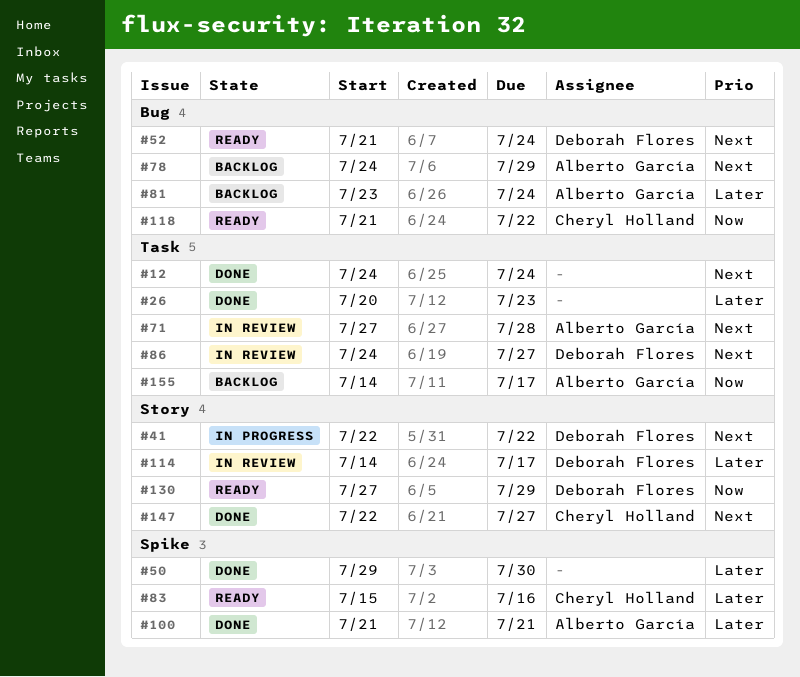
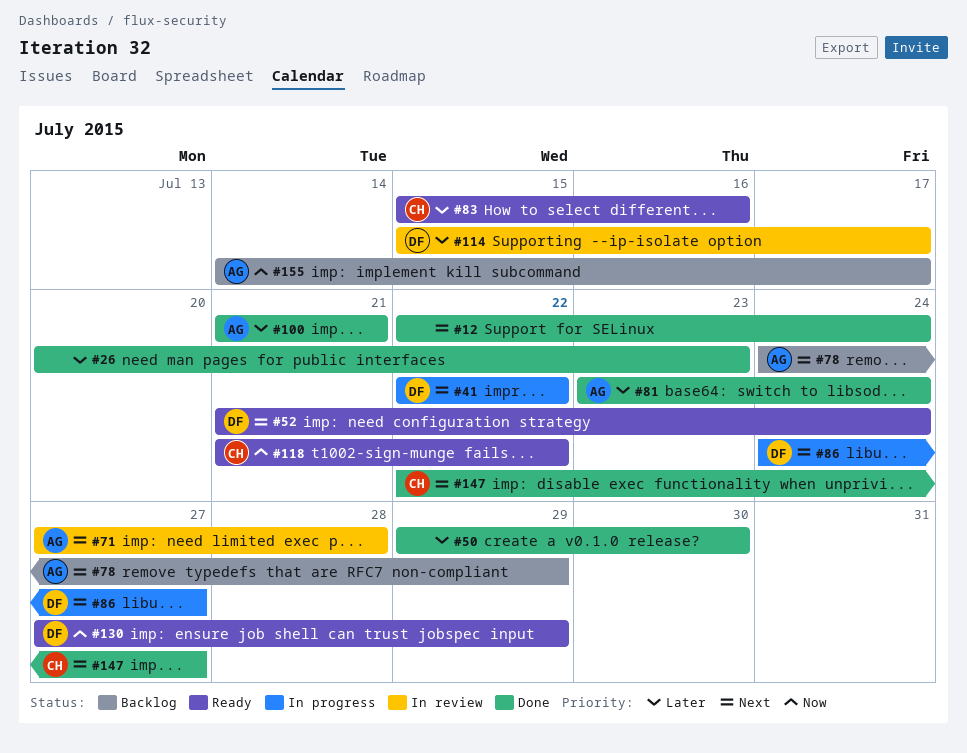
#12, start: Jul 24 -> Jul 22
#81, status: Backlog -> Done
#86, status: In review -> In progress
#114, start: Jul 14 -> Jul 15

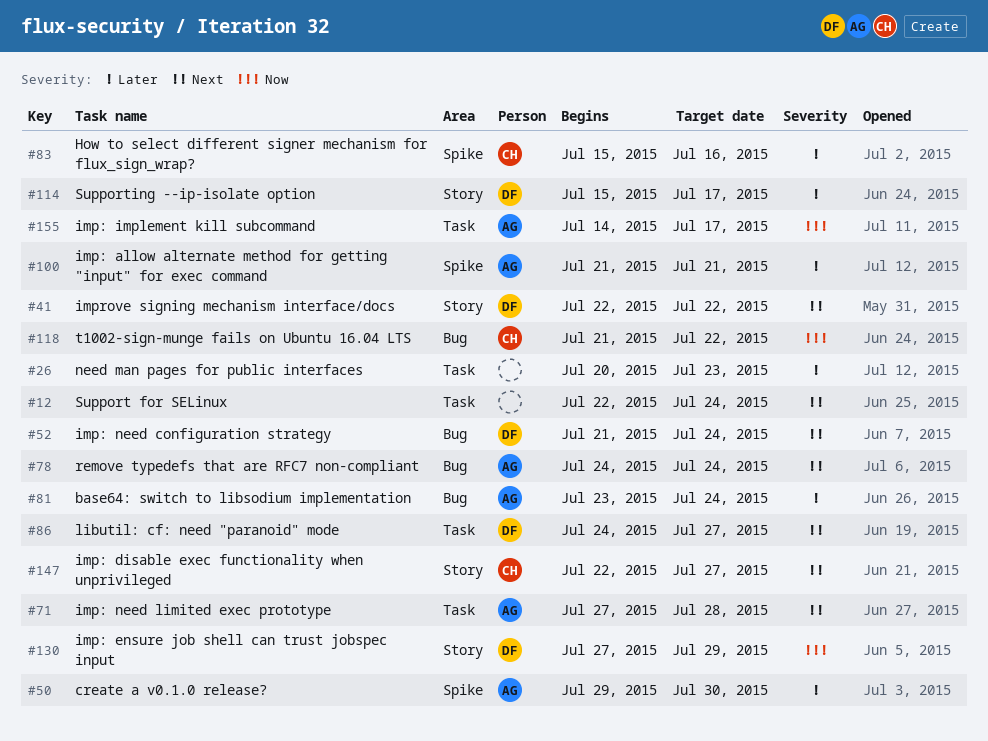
#50, owner: none -> AG
#78, due: Jul 29 -> Jul 24

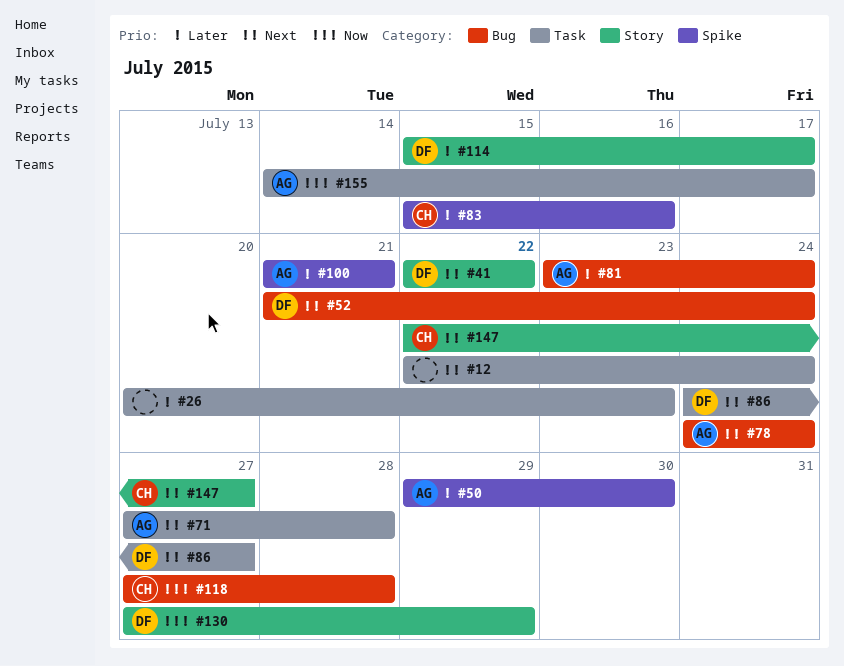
#118, start: Jul 21 -> Jul 27
#118, due: Jul 22 -> Jul 28

